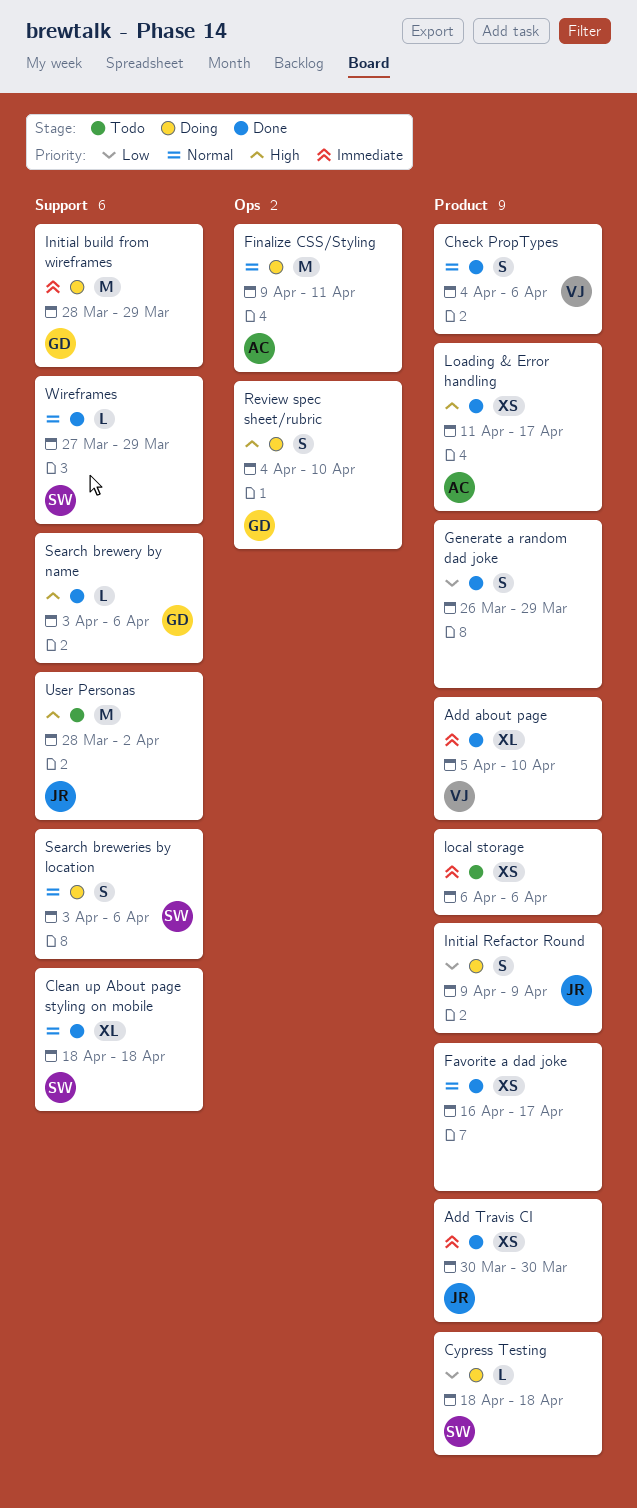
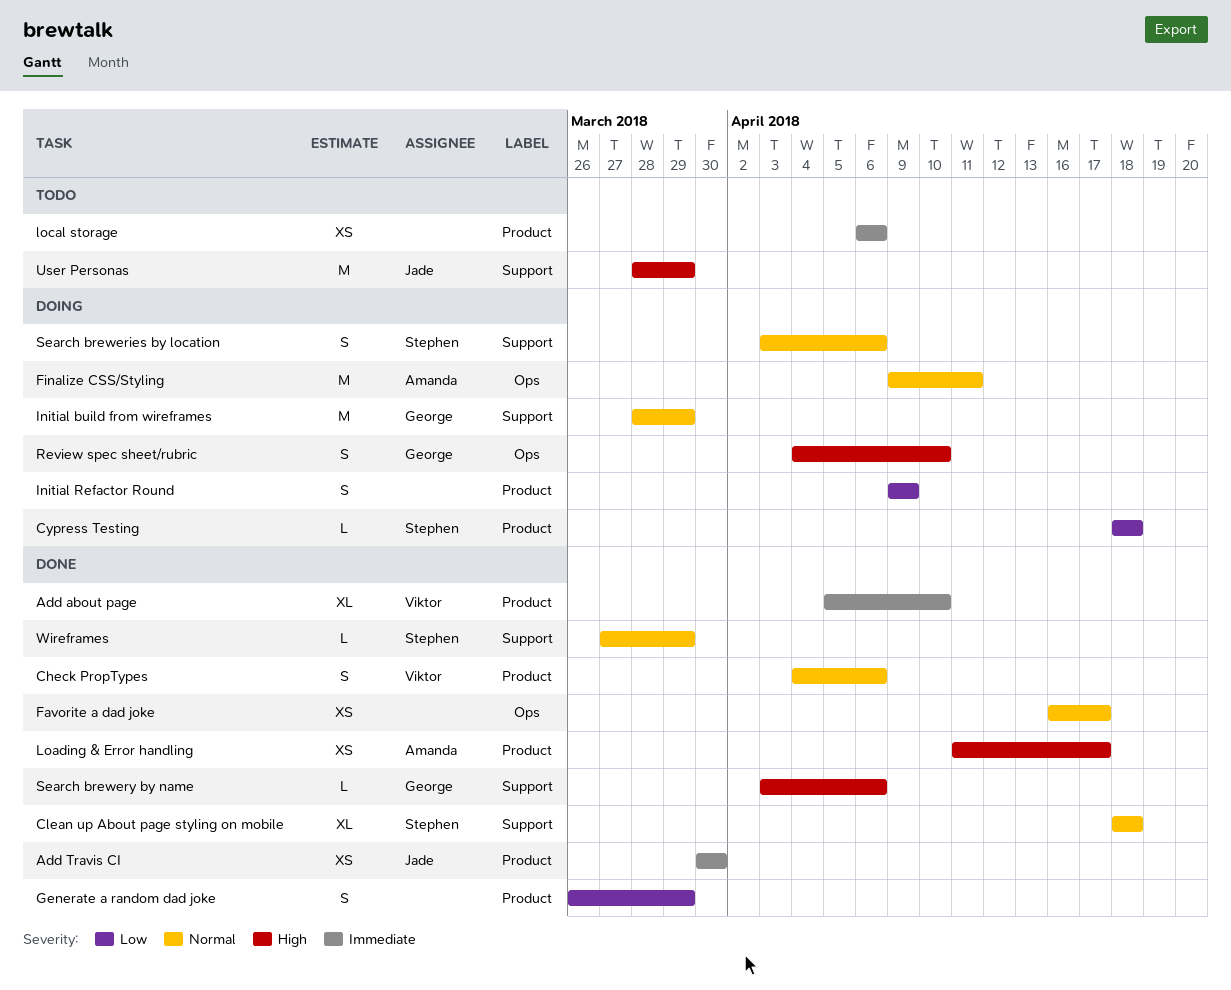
Favorite a dad joke, label: Product -> Ops
Initial build from wireframes, priority: Immediate -> Normal
Initial Refactor Round, owner: Jade -> none
User Personas, due: Apr 2 -> Mar 29

